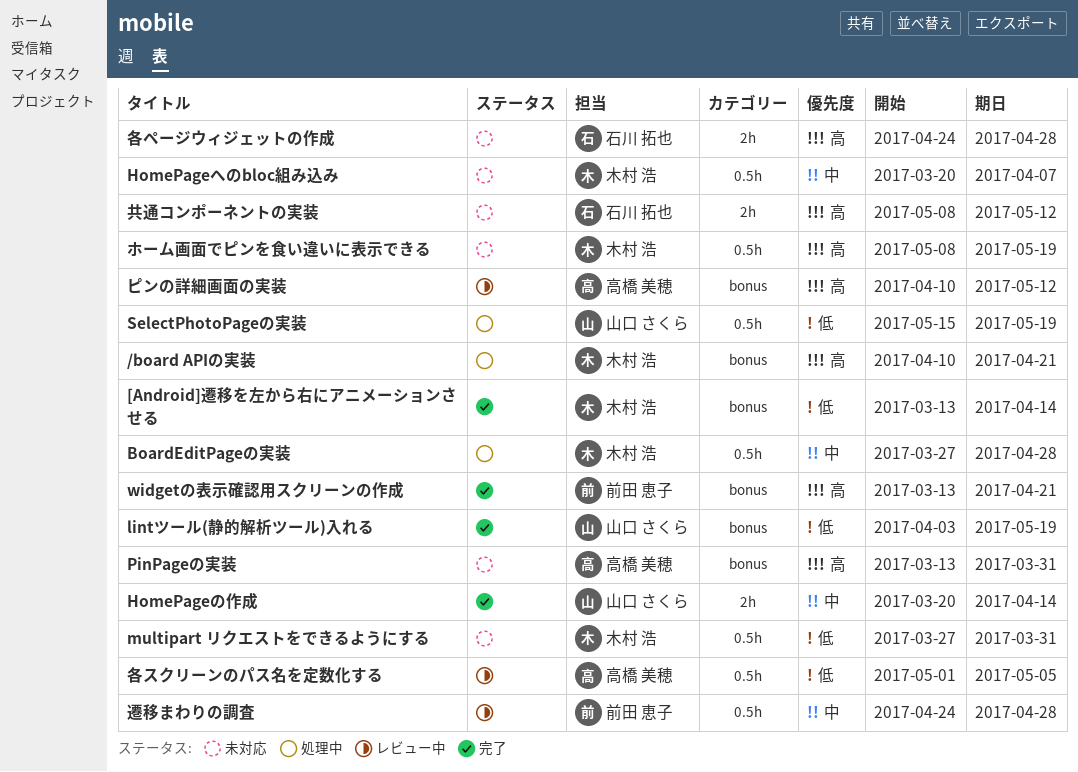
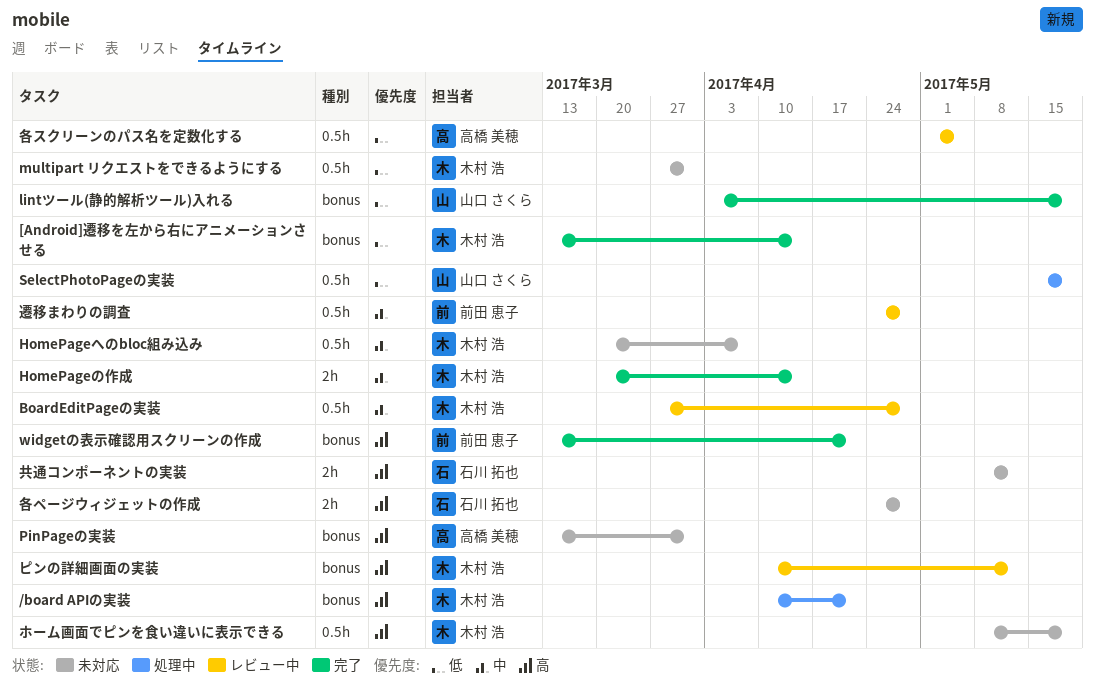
BoardEditPageの実装, status: 処理中 -> レビュー中
HomePageの作成, owner: 山口 さくら -> 木村 浩
ピンの詳細画面の実装, owner: 高橋 美穂 -> 木村 浩

